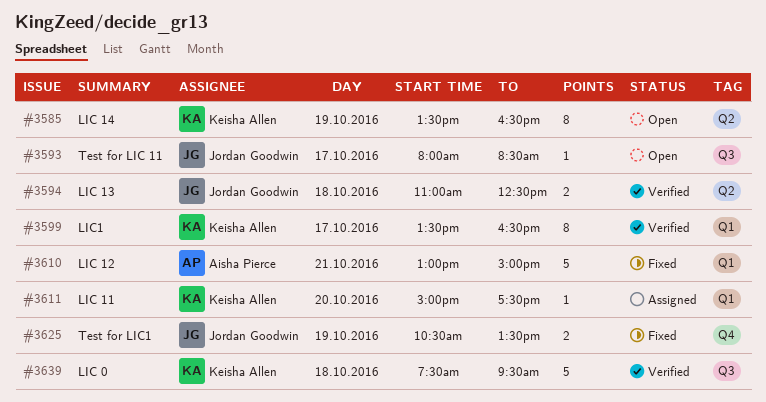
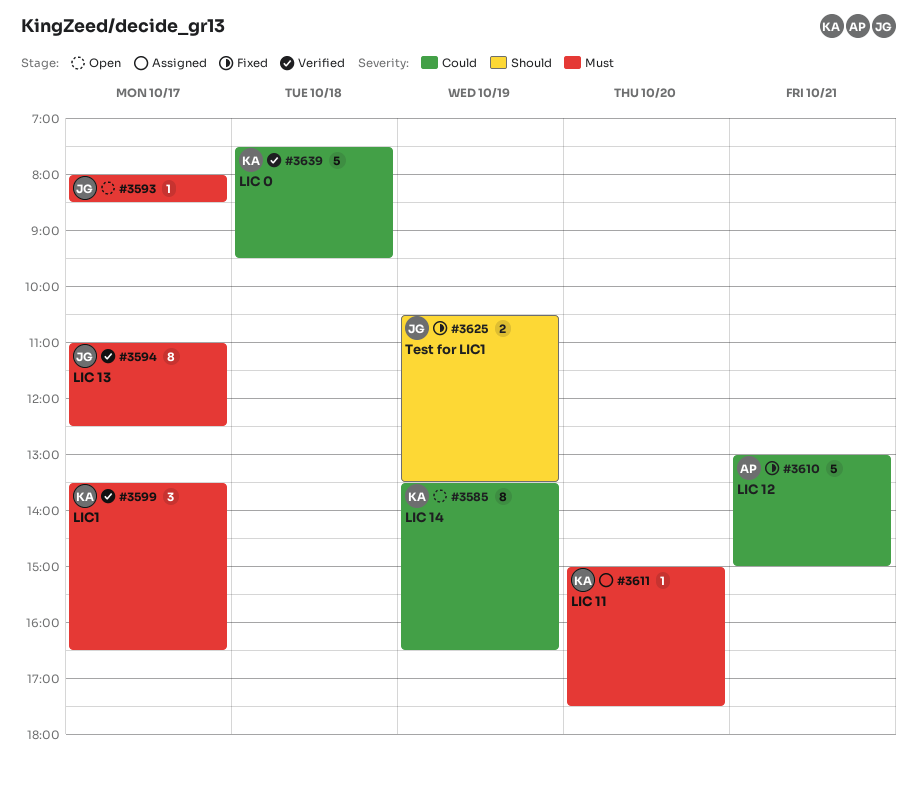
#3594, estimate: 2 -> 8
#3594, day: Oct 18 -> Oct 17
#3599, estimate: 8 -> 3

